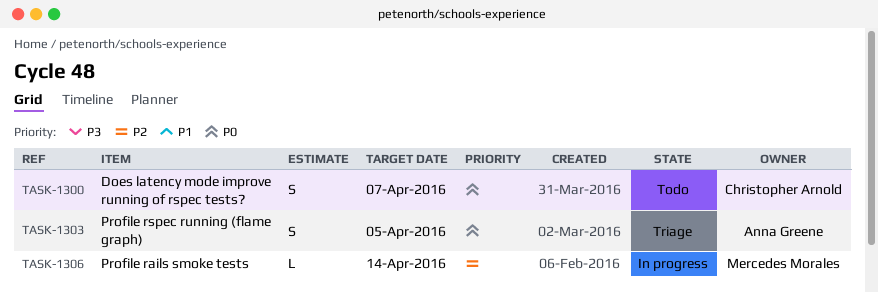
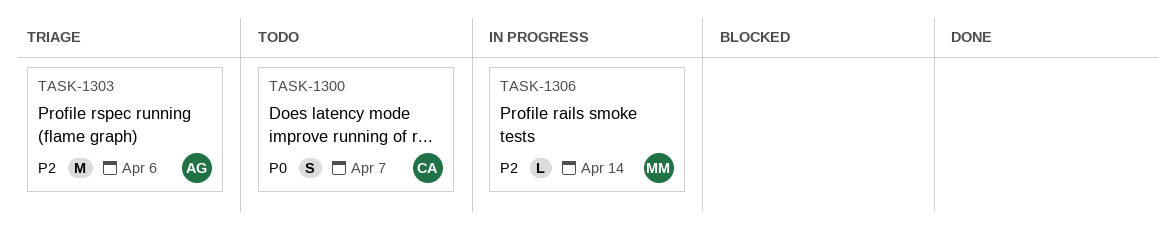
TASK-1303, priority: P0 -> P2
TASK-1303, estimate: S -> M
TASK-1303, due: Apr 5 -> Apr 6

